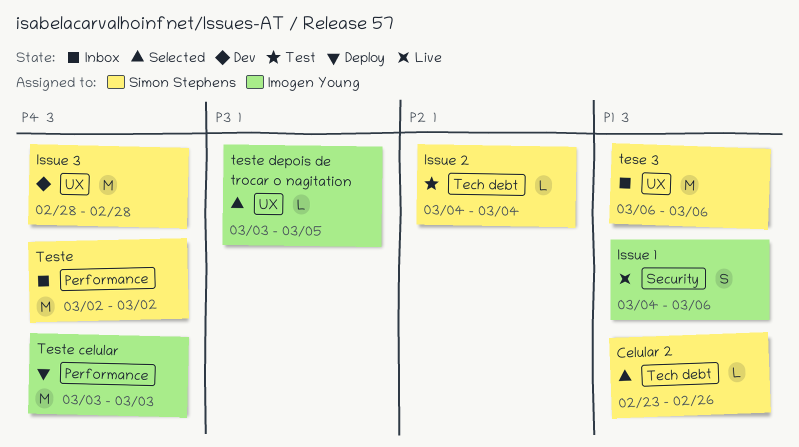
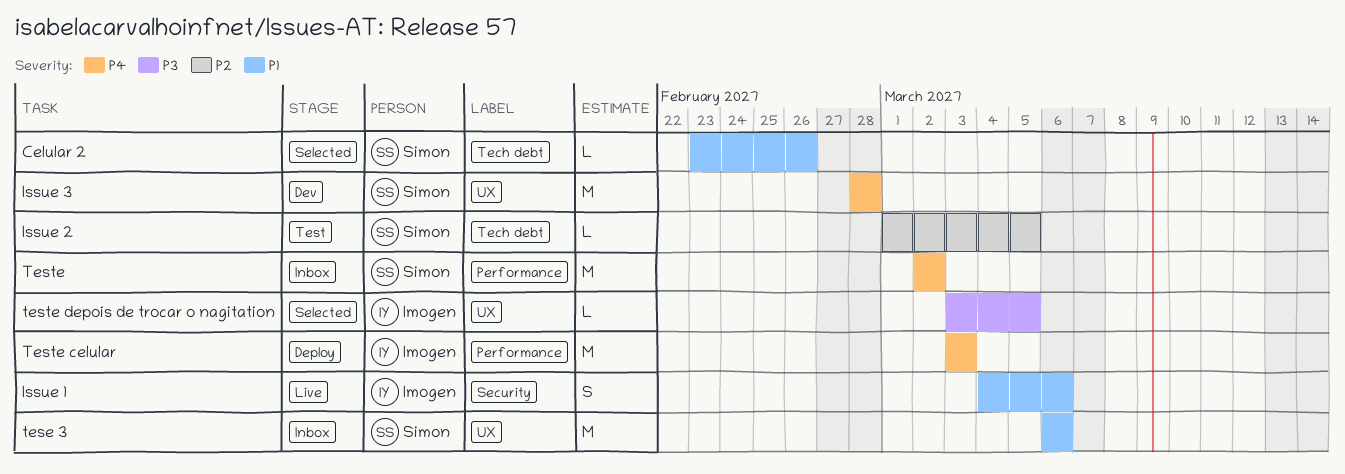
Issue 2, start: Mar 4 -> Mar 1
Issue 2, due: Mar 4 -> Mar 5

